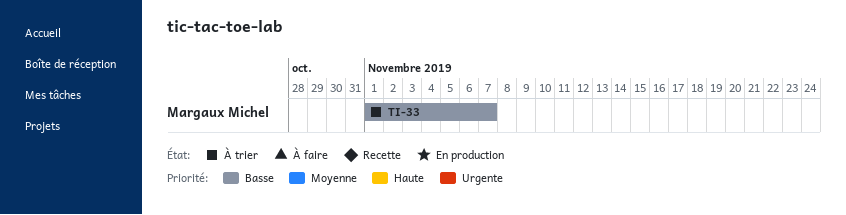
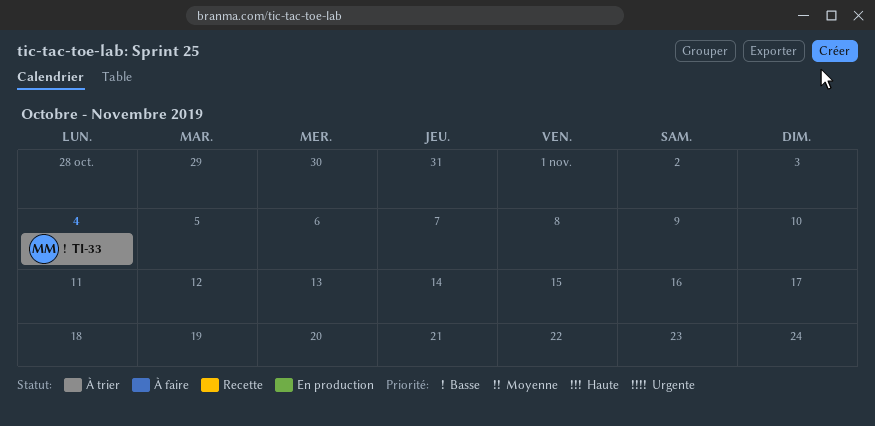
TI-33, start: Nov 1 -> Nov 4
TI-33, due: Nov 7 -> Nov 4

